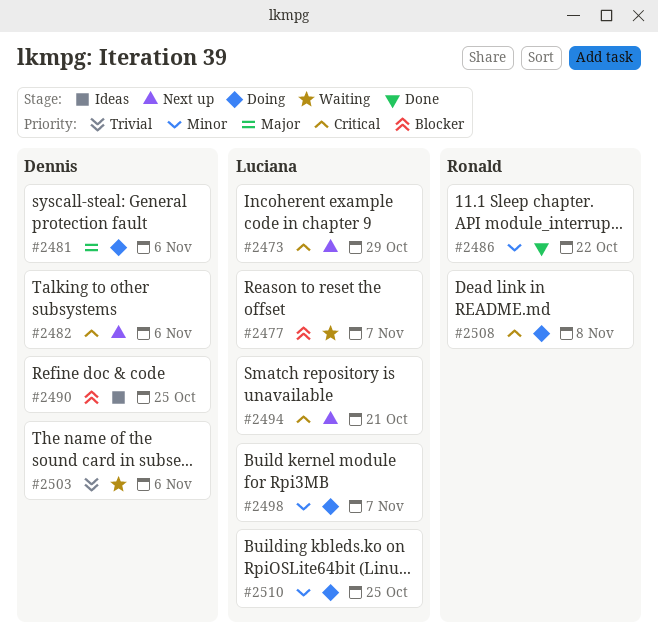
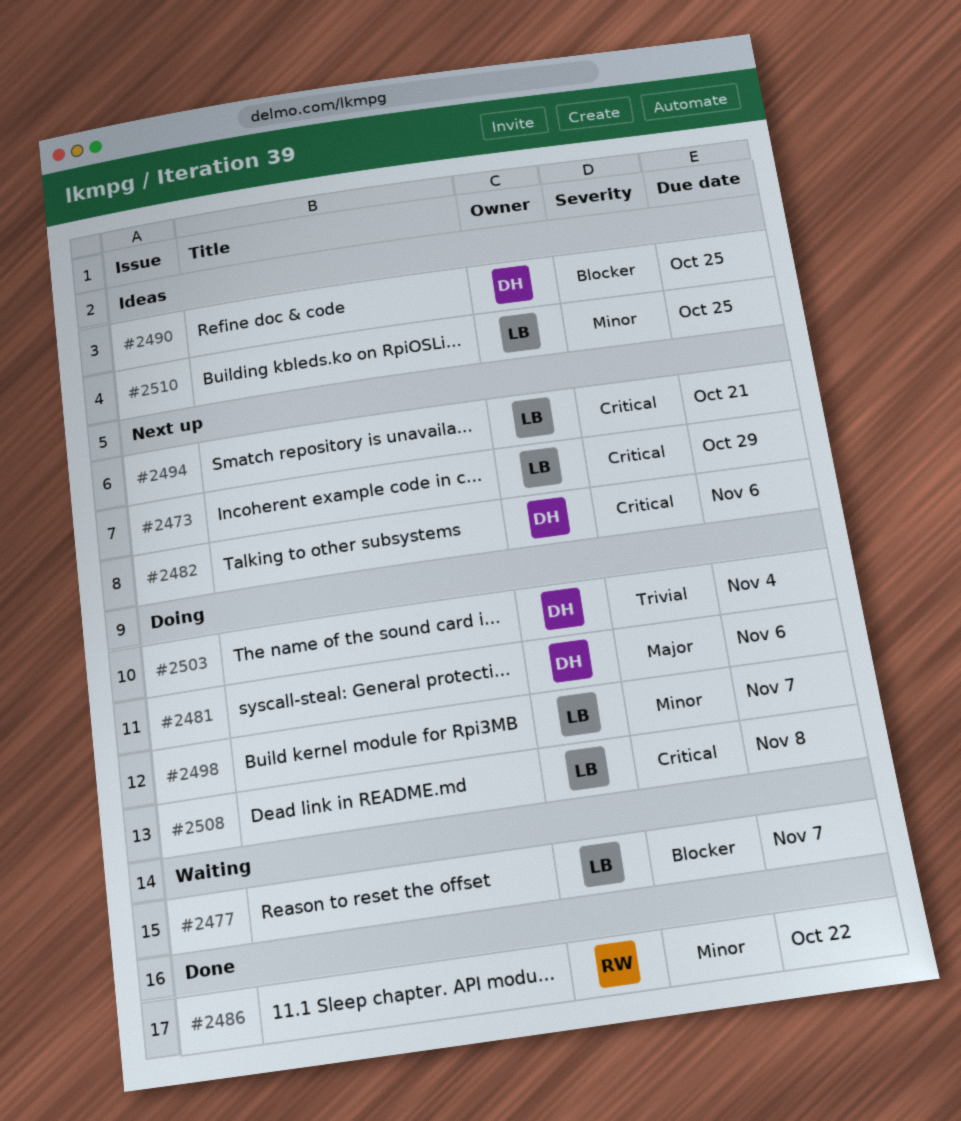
#2503, status: Waiting -> Doing
#2503, due: Nov 6 -> Nov 4
#2508, owner: Ronald -> Luciana
#2510, status: Doing -> Ideas

